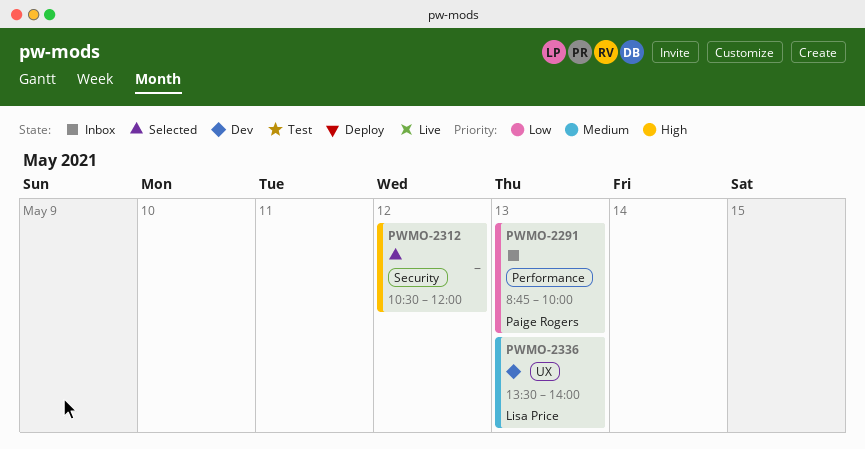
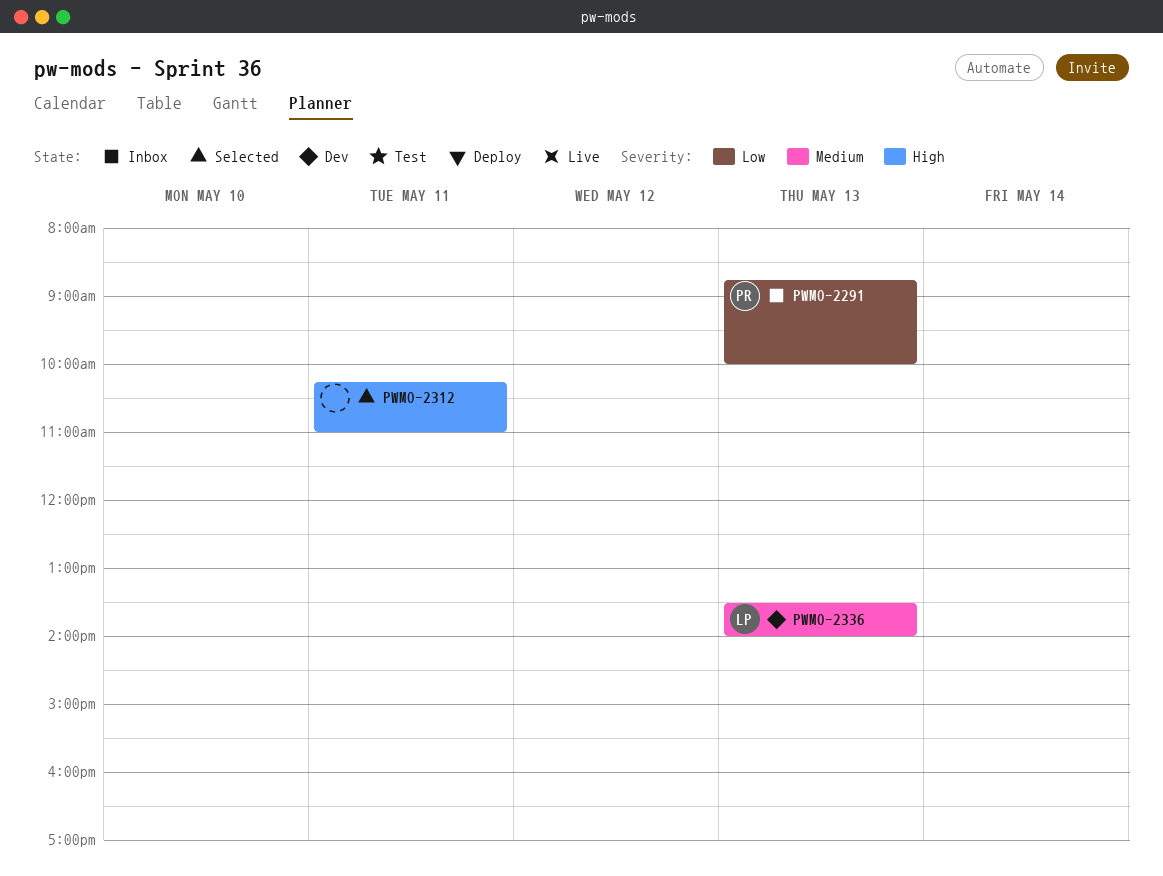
PWMO-2312, day: May 12 -> May 11
PWMO-2312, begins: 10:30 -> 10:15
PWMO-2312, ends: 12:00 -> 11:00

